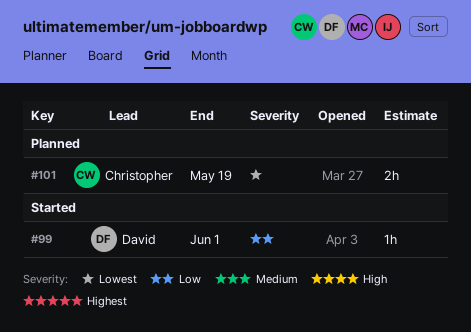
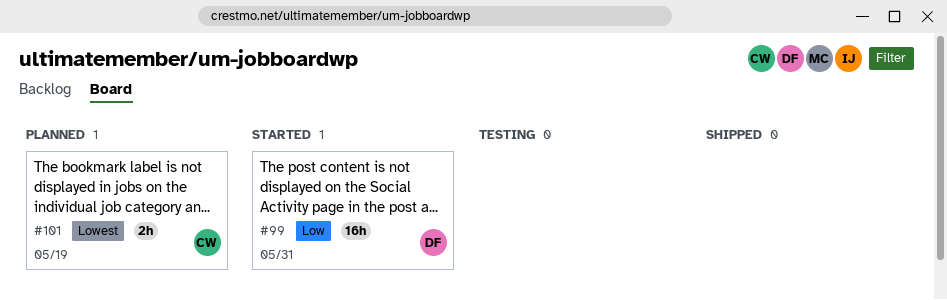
#99, estimate: 1h -> 16h
#99, due: Jun 1 -> May 31

